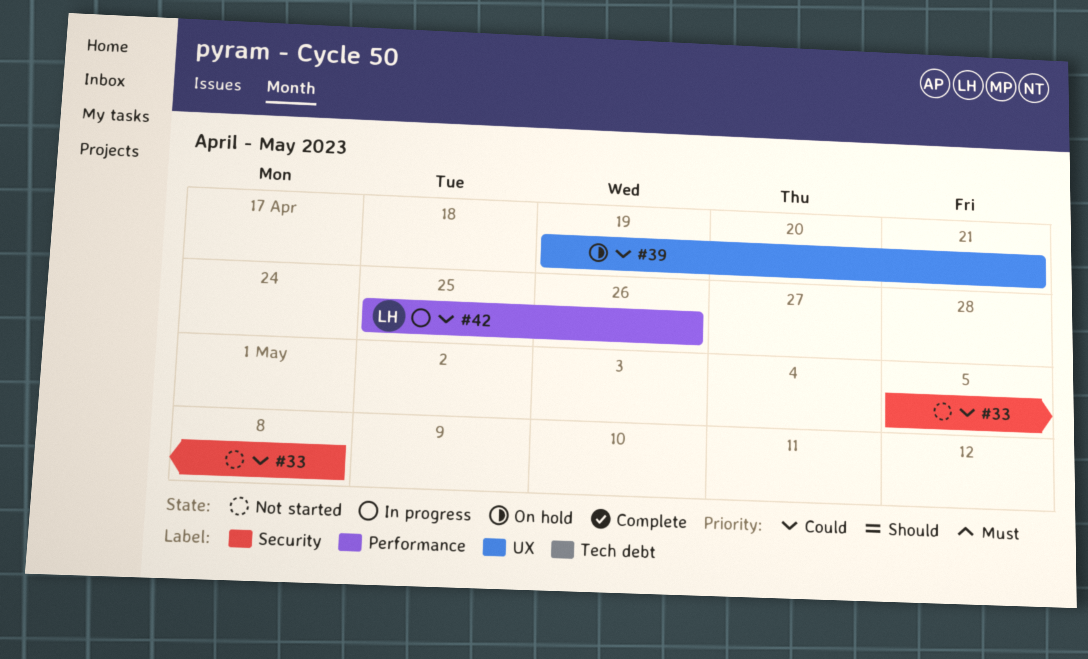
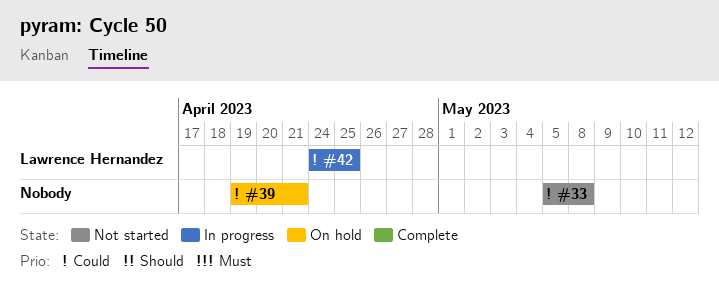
#42, start: Apr 25 -> Apr 24
#42, due: Apr 26 -> Apr 25

